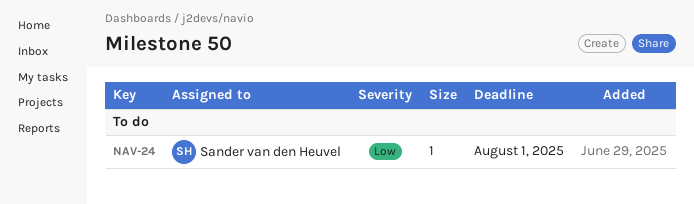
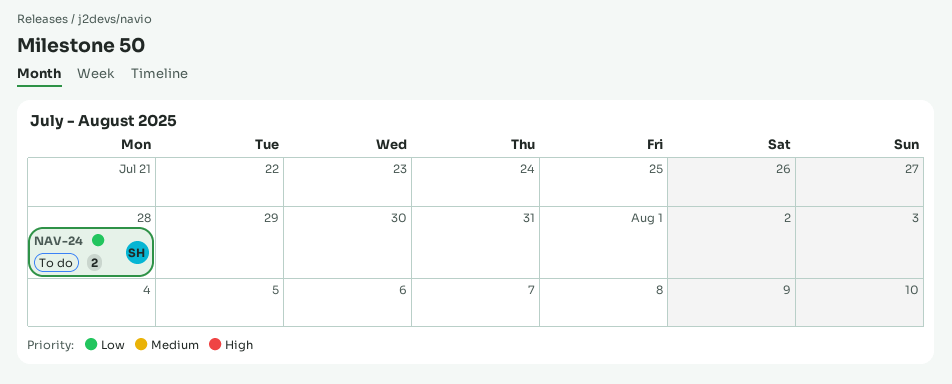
NAV-24, estimate: 1 -> 2
NAV-24, due: Aug 1 -> Jul 28

